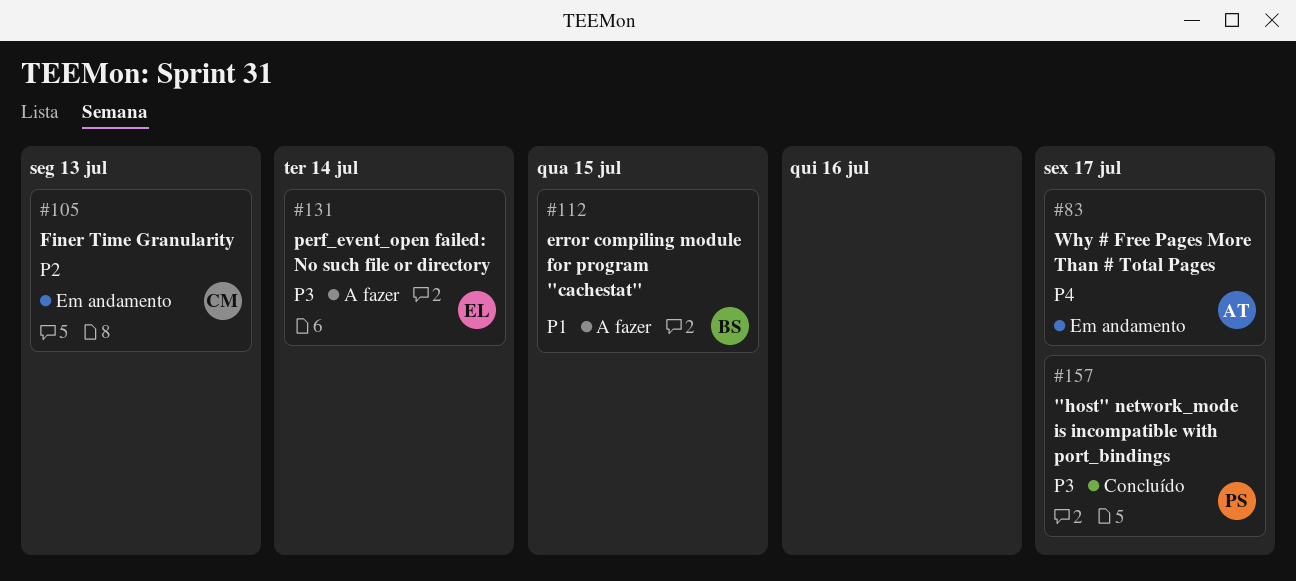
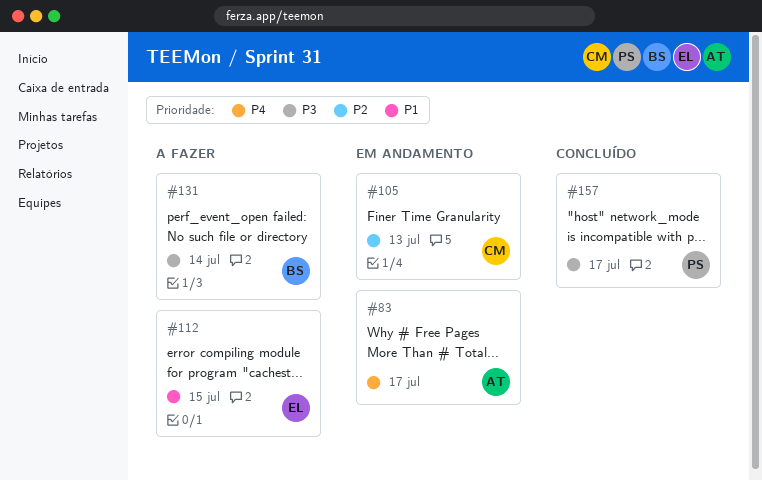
#112, owner: BS -> EL
#131, owner: EL -> BS

